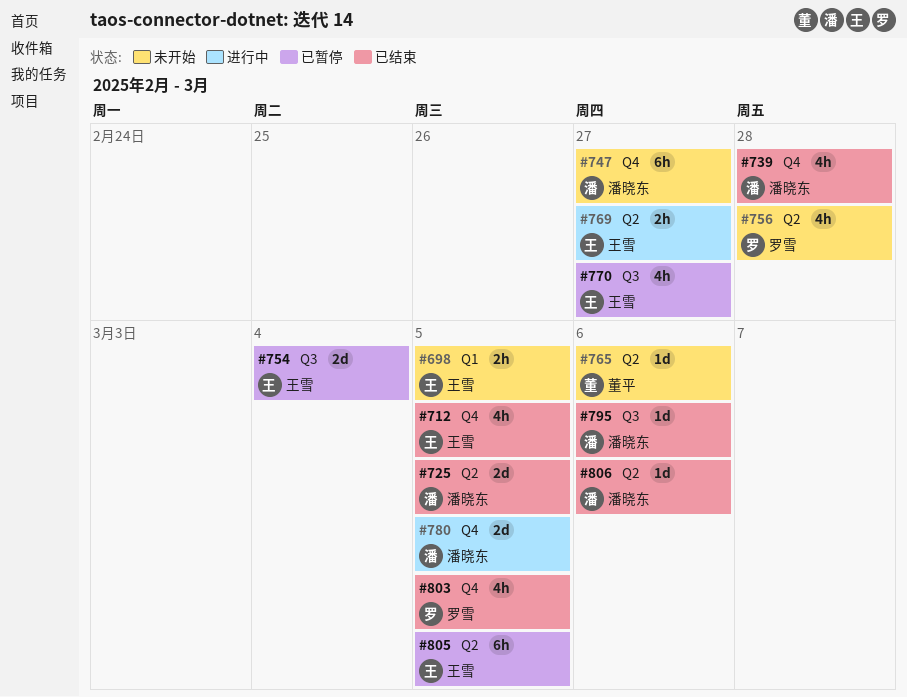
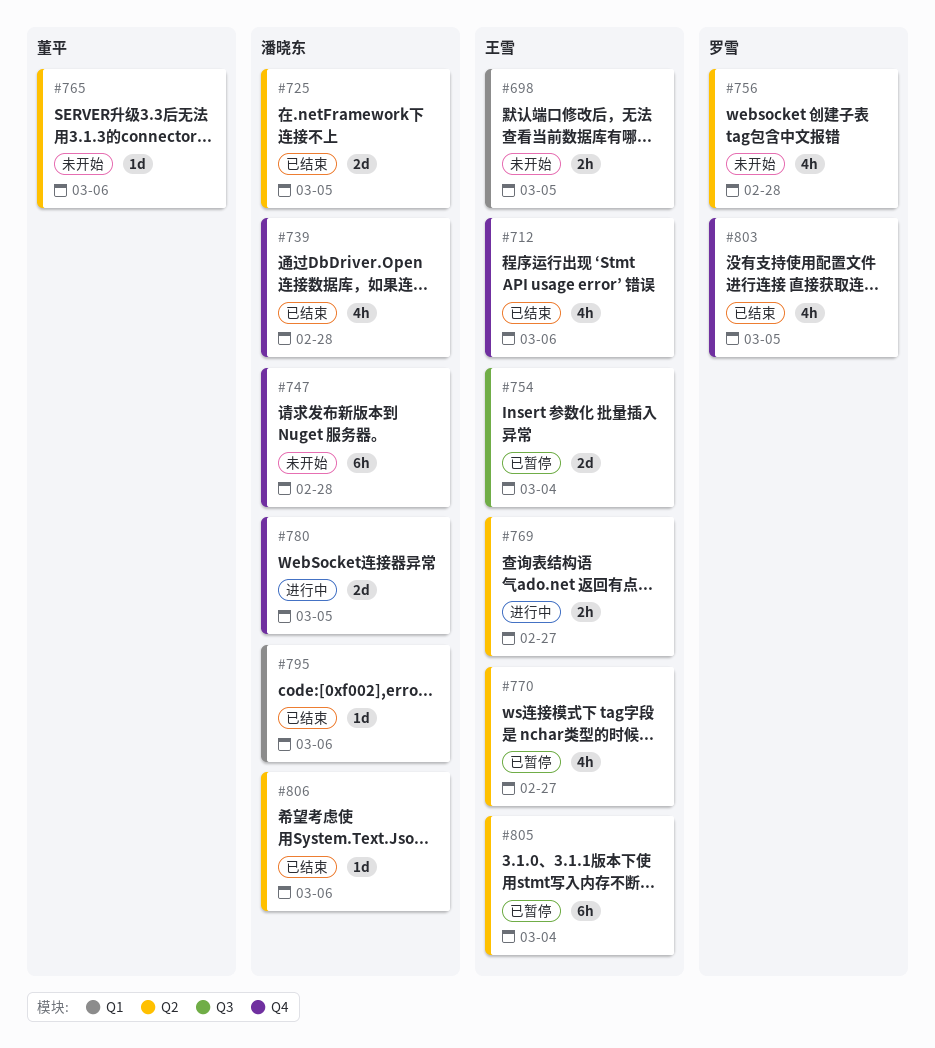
#712, due: Mar 5 -> Mar 6
#747, due: Feb 27 -> Feb 28
#770, label: Q3 -> Q2
#795, label: Q3 -> Q1
#805, due: Mar 5 -> Mar 4

